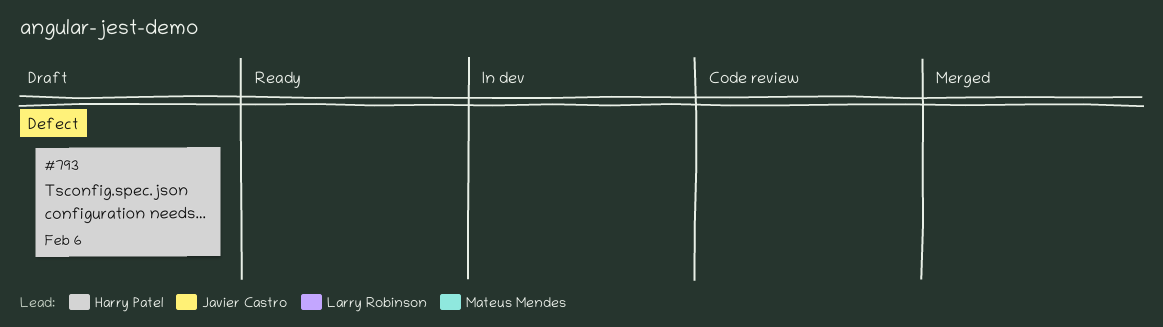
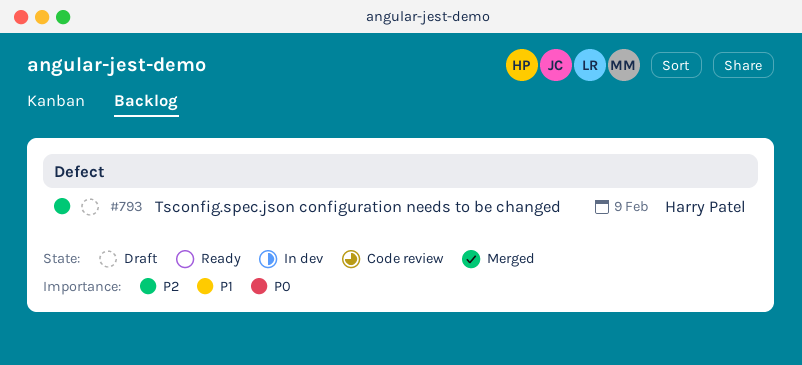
#793, due: Feb 6 -> Feb 9

